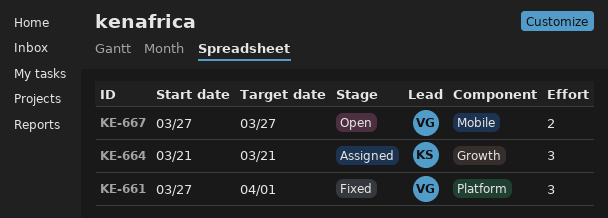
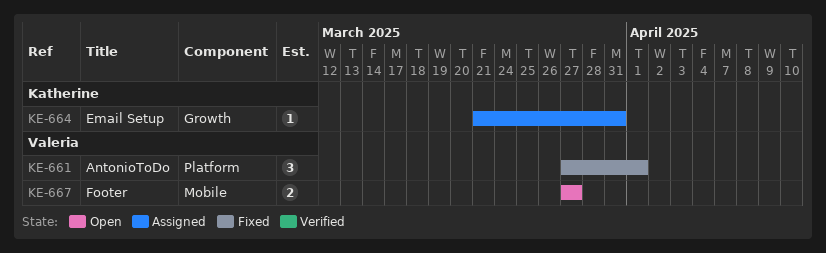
KE-664, estimate: 3 -> 1
KE-664, due: Mar 21 -> Mar 31

